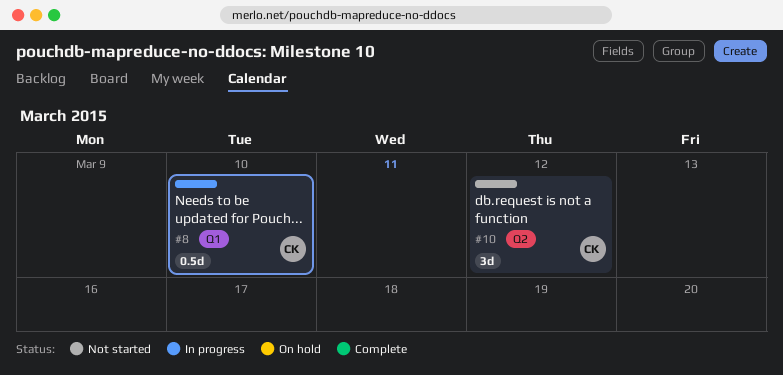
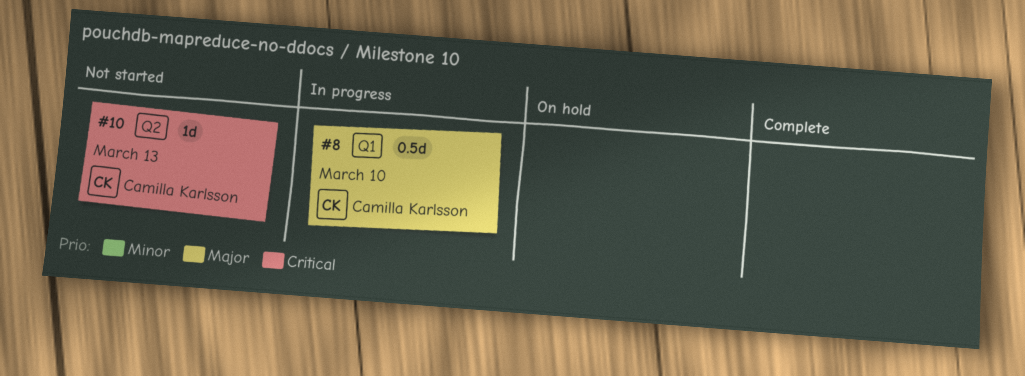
#10, estimate: 3d -> 1d
#10, due: Mar 12 -> Mar 13

